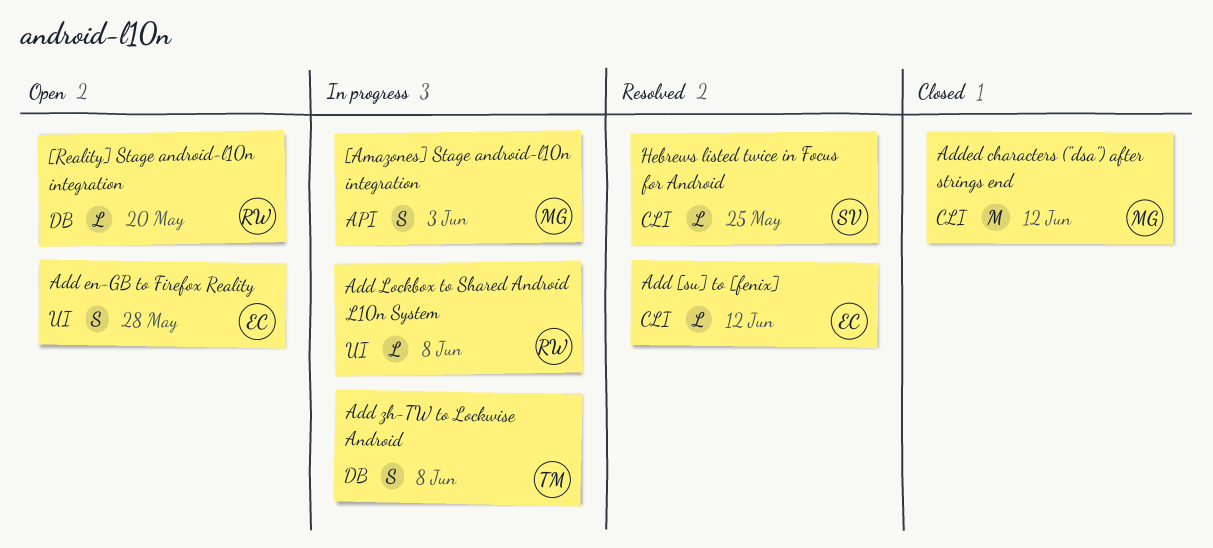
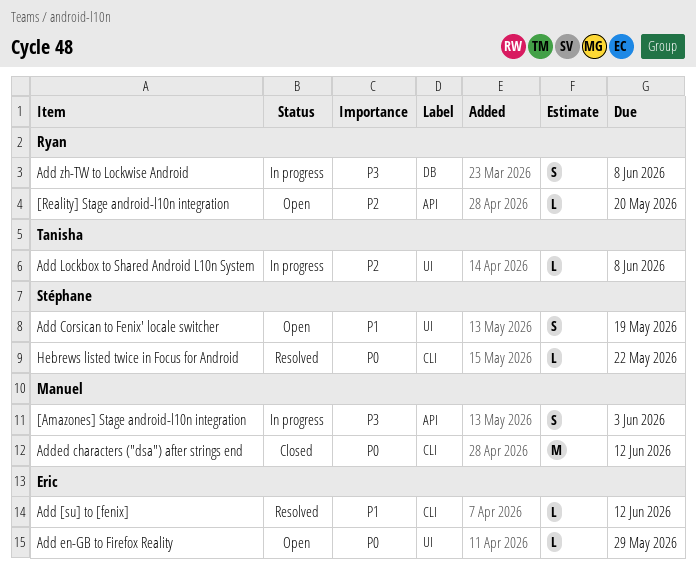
[Reality] Stage android-l10n integration, label: DB -> API
Add Corsican to Fenix' locale switcher: none -> present
Add en-GB to Firefox Reality, estimate: S -> L
Add en-GB to Firefox Reality, due: May 28 -> May 29
Add Lockbox to Shared Android L10n System, owner: Ryan -> Tanisha
Add zh-TW to Lockwise Android, owner: Tanisha -> Ryan
Hebrews listed twice in Focus for Android, due: May 25 -> May 22

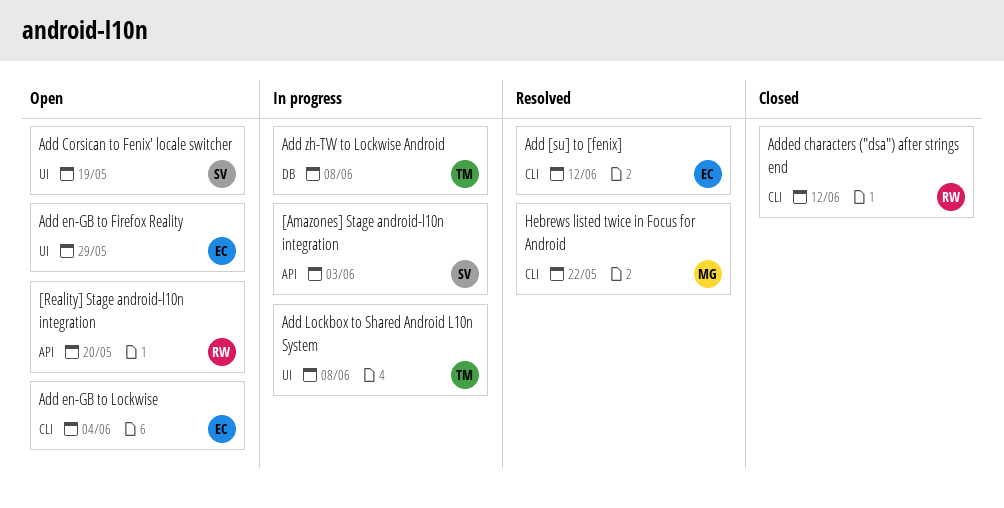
[Amazones] Stage android-l10n integration, owner: Manuel -> Stéphane
Add en-GB to Lockwise: none -> present
Add zh-TW to Lockwise Android, owner: Ryan -> Tanisha
Added characters ("dsa") after strings end, owner: Manuel -> Ryan
Hebrews listed twice in Focus for Android, owner: Stéphane -> Manuel

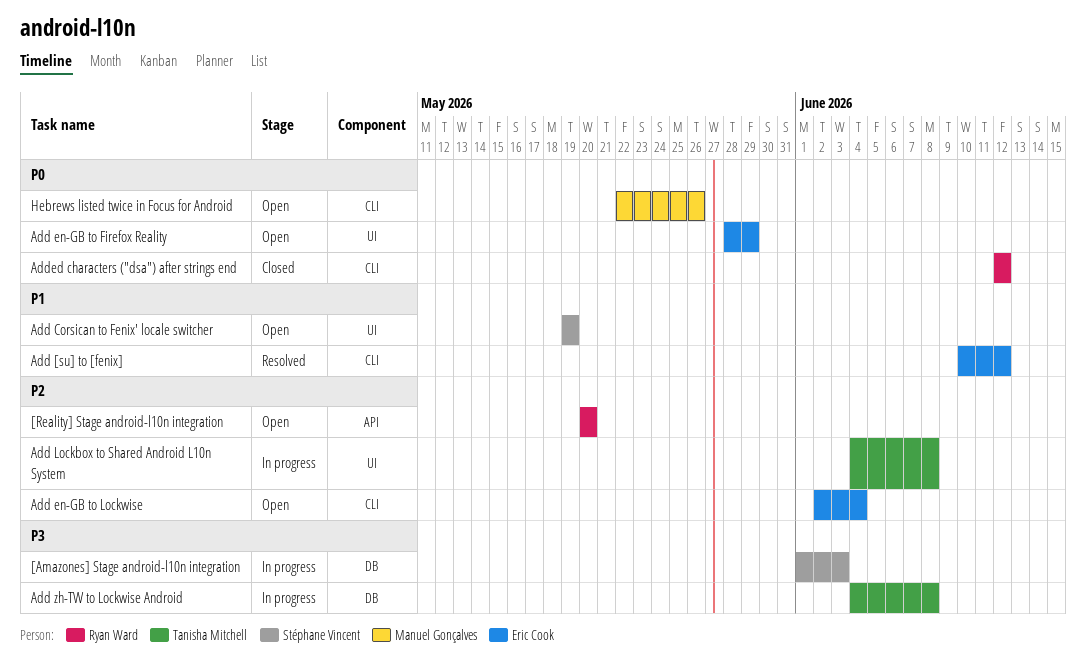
[Amazones] Stage android-l10n integration, label: API -> DB
Hebrews listed twice in Focus for Android, status: Resolved -> Open
Hebrews listed twice in Focus for Android, due: May 22 -> May 26

